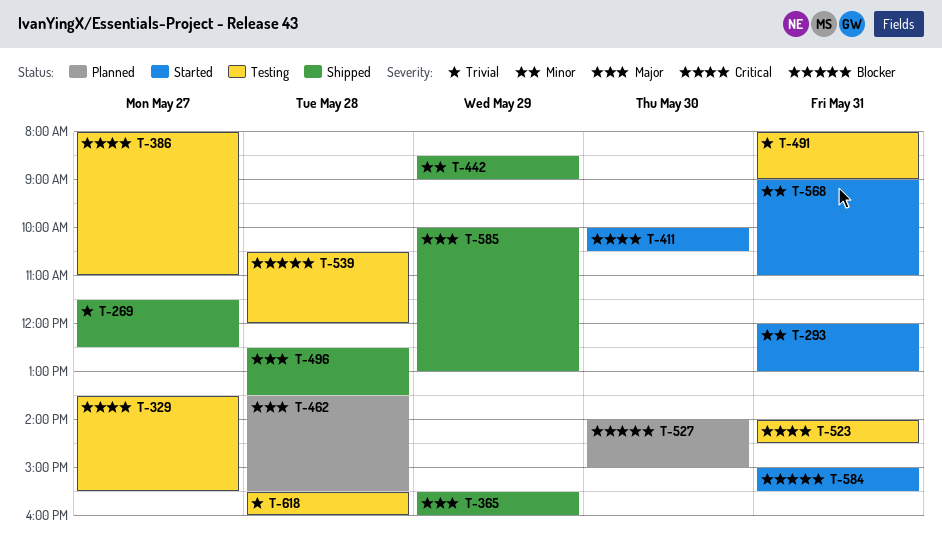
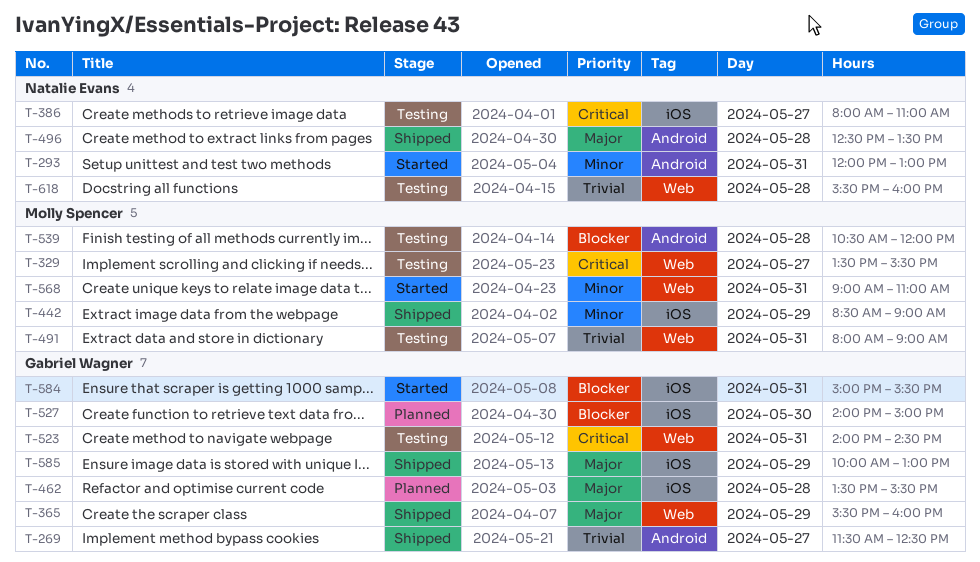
T-411: present -> none

